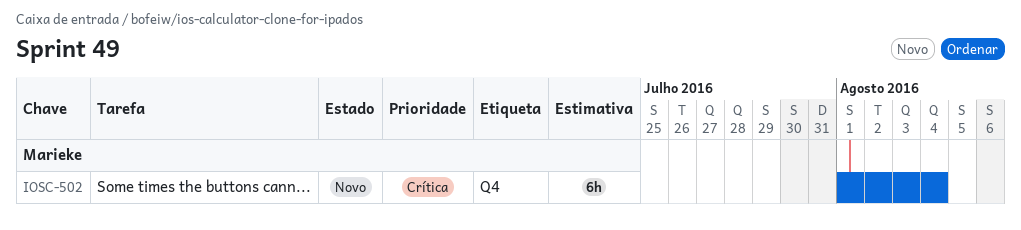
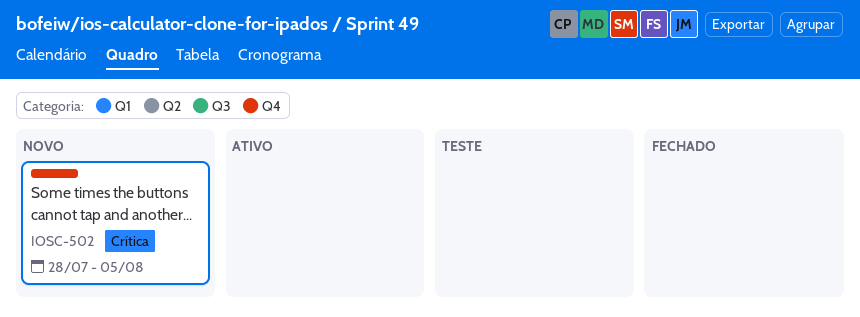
IOSC-502, start: Aug 1 -> Jul 28
IOSC-502, due: Aug 4 -> Aug 5

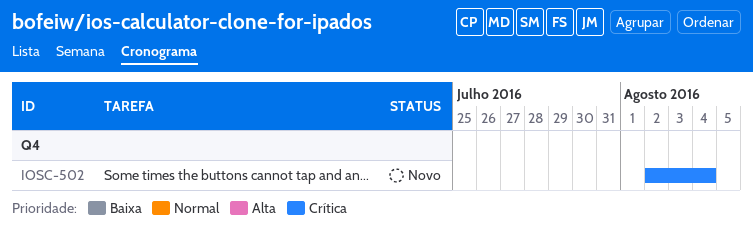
IOSC-502, start: Jul 28 -> Aug 2
IOSC-502, due: Aug 5 -> Aug 4

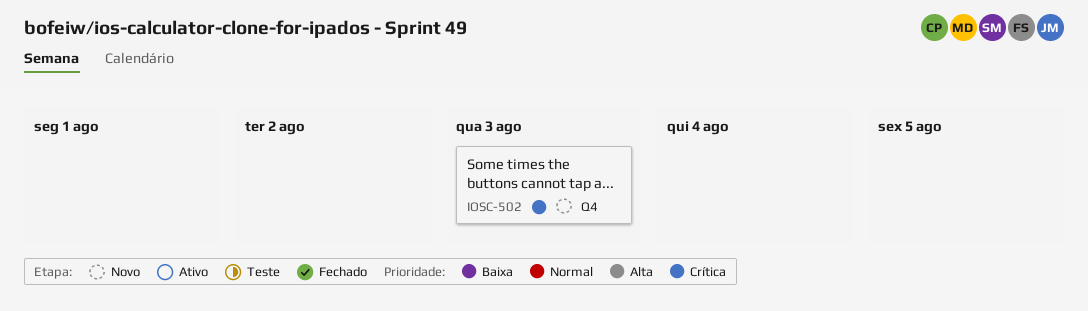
IOSC-502, due: Aug 4 -> Aug 3

